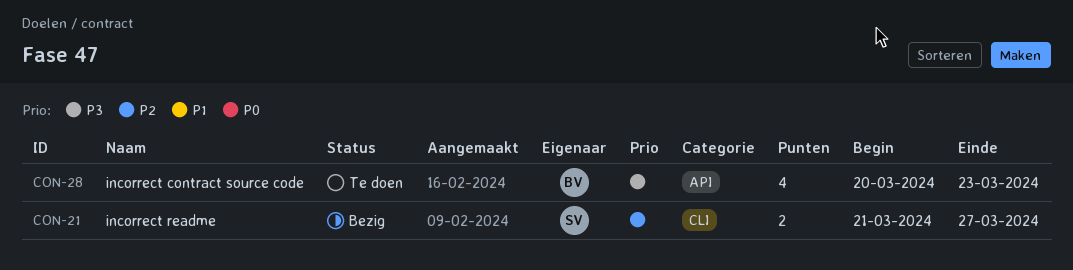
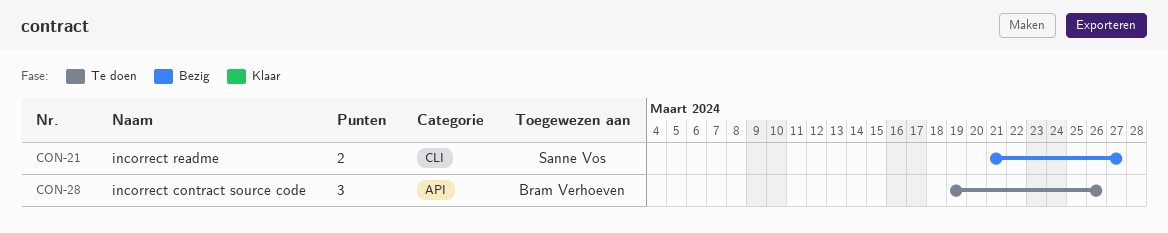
CON-28, estimate: 4 -> 3
CON-28, start: Mar 20 -> Mar 19
CON-28, due: Mar 23 -> Mar 26

